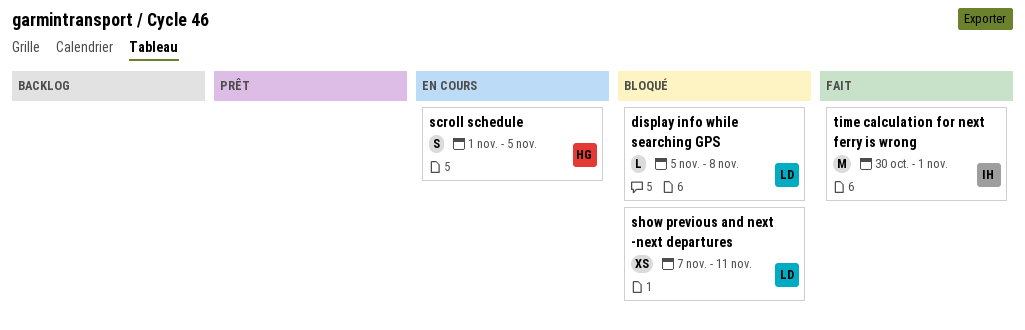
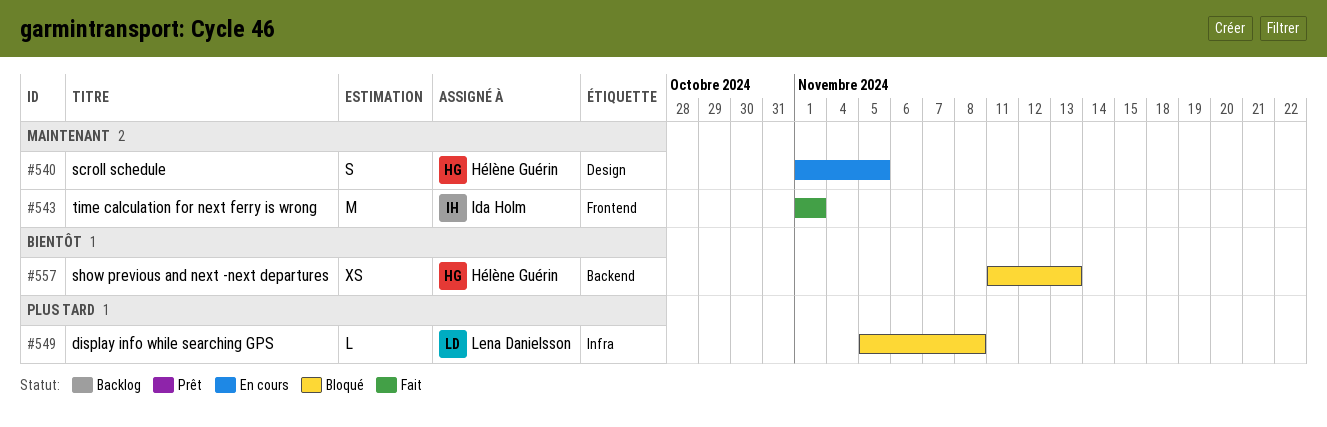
show previous and next -next departures, owner: Lena Danielsson -> Hélène Guérin
show previous and next -next departures, start: Nov 7 -> Nov 11
show previous and next -next departures, due: Nov 11 -> Nov 13
time calculation for next ferry is wrong, start: Oct 30 -> Nov 1

